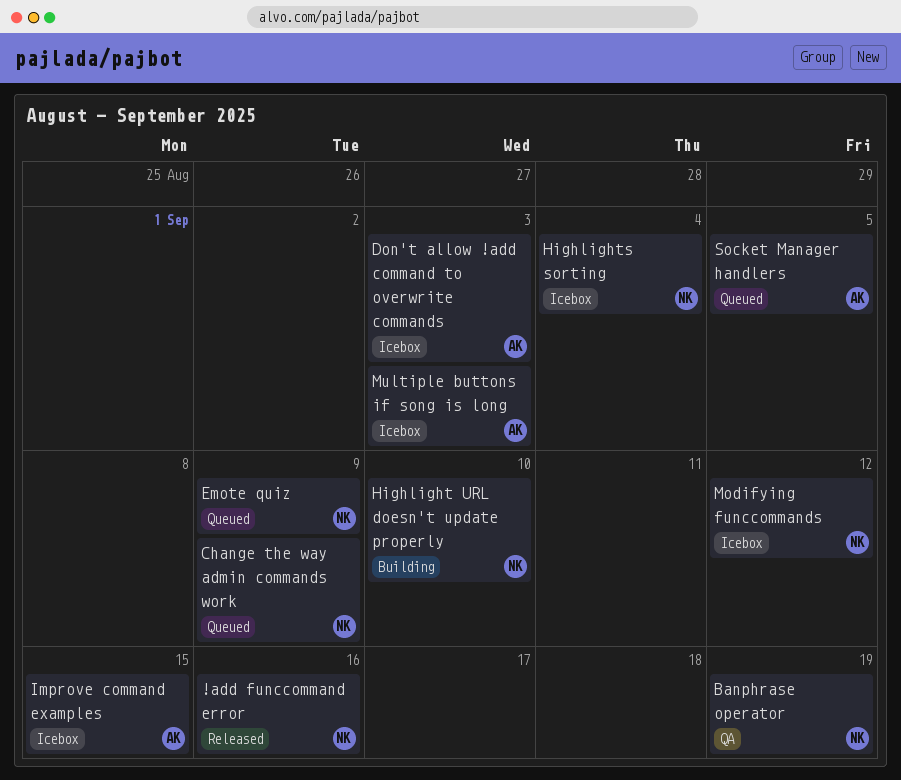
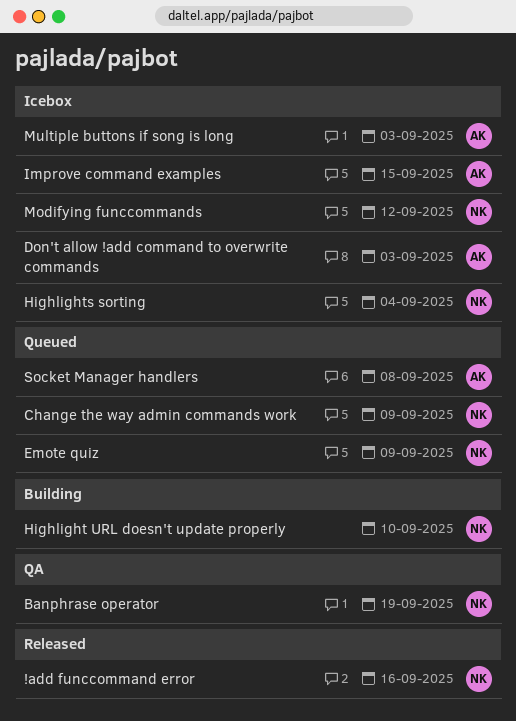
Socket Manager handlers, due: Sep 5 -> Sep 8

